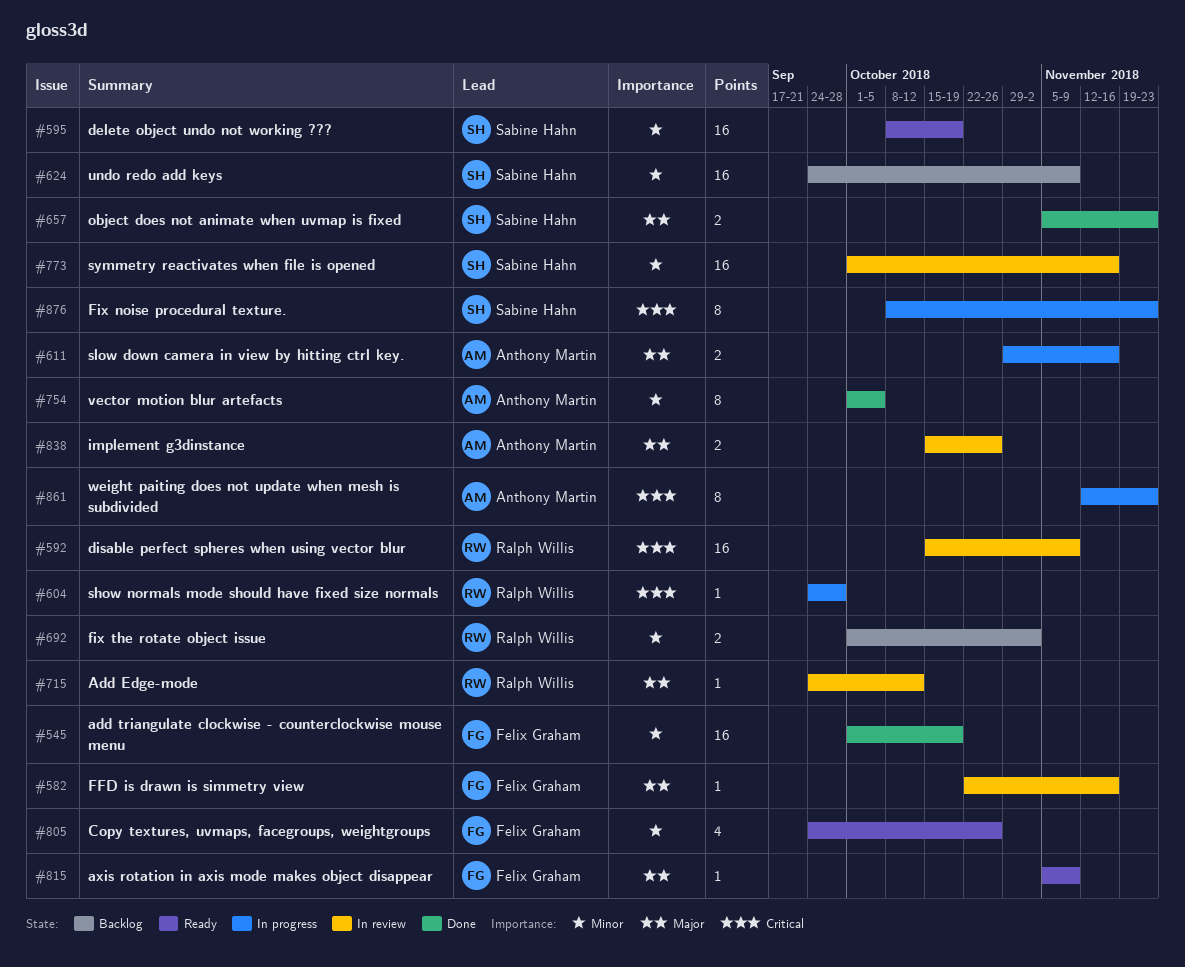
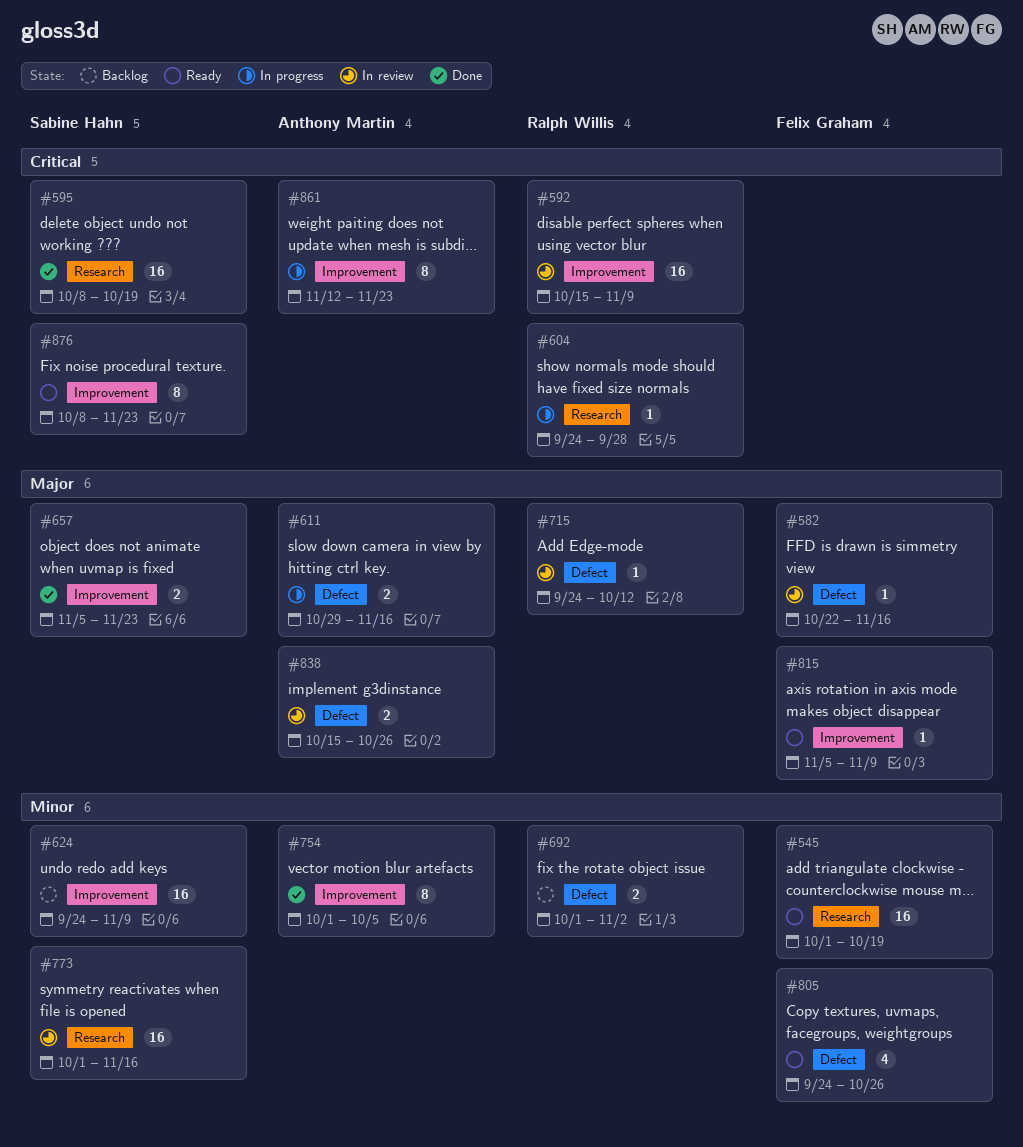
#545, status: Done -> Ready
#595, status: Ready -> Done
#595, priority: Minor -> Critical
#876, status: In progress -> Ready

